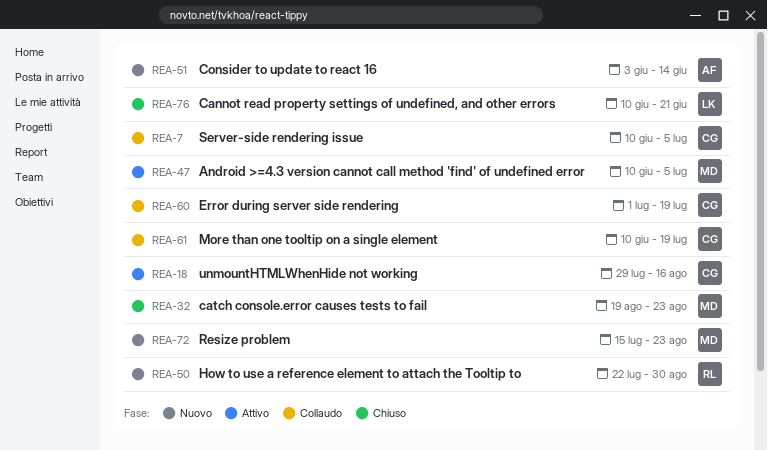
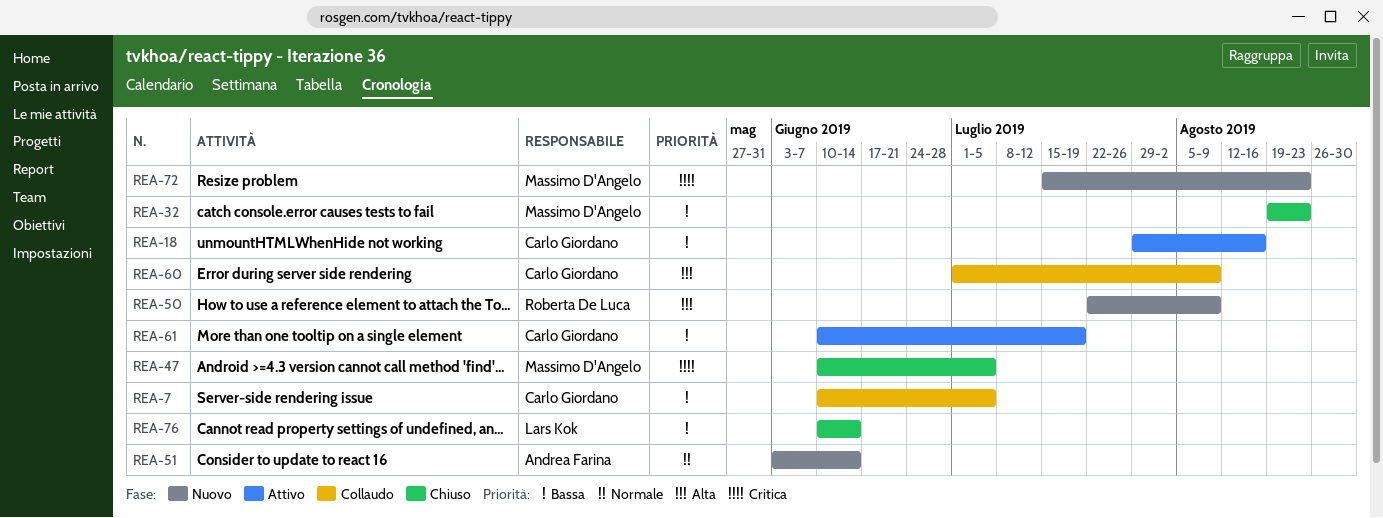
REA-47, status: Attivo -> Chiuso
REA-50, due: Aug 30 -> Aug 9
REA-60, due: Jul 19 -> Aug 9
REA-61, status: Collaudo -> Attivo
REA-76, due: Jun 21 -> Jun 14

